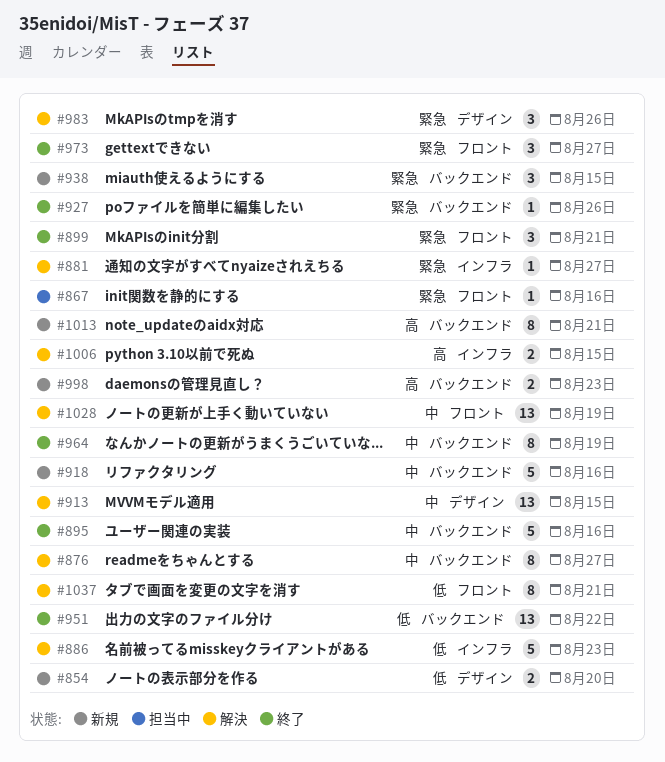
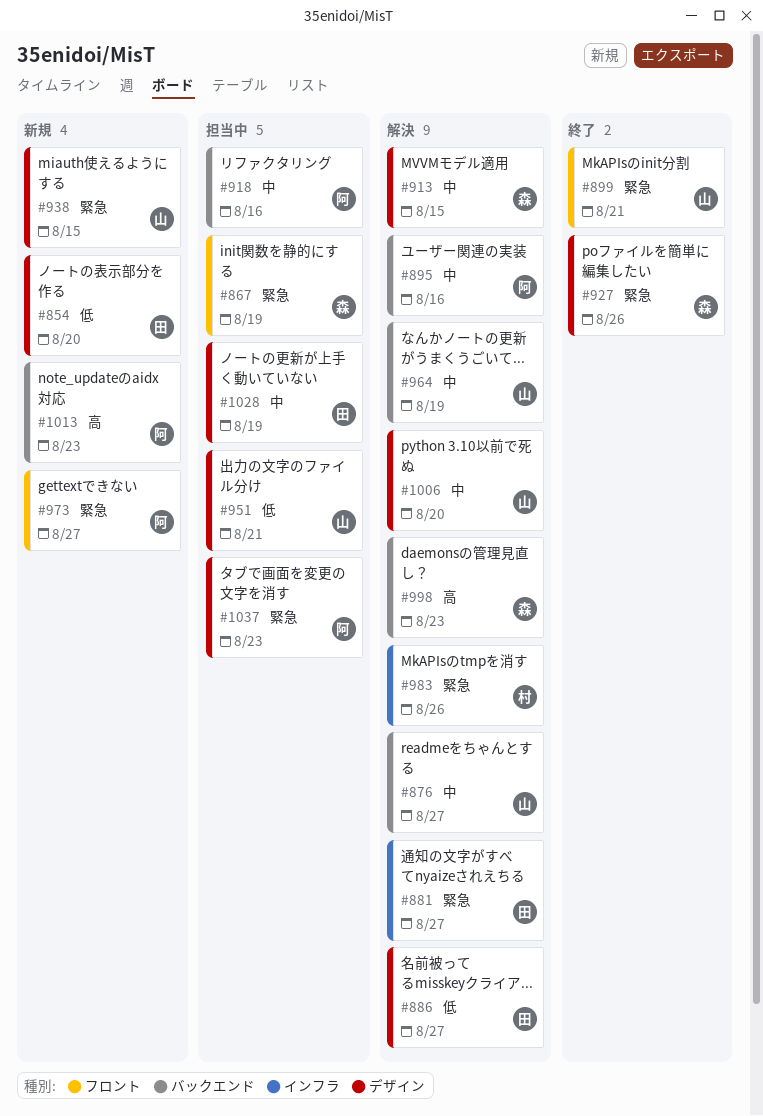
#867, due: Aug 16 -> Aug 19
#886, label: インフラ -> デザイン
#886, due: Aug 23 -> Aug 27
#895, status: 終了 -> 解決
#918, status: 新規 -> 担当中
#927, label: バックエンド -> デザイン
#938, label: バックエンド -> デザイン
#951, status: 終了 -> 担当中
#951, label: バックエンド -> デザイン
#951, due: Aug 22 -> Aug 21
#964, status: 終了 -> 解決
#973, status: 終了 -> 新規
#983, label: デザイン -> インフラ
#998, status: 新規 -> 解決
#1006, priority: 高 -> 中
#1006, label: インフラ -> デザイン
#1006, due: Aug 15 -> Aug 20
#1013, due: Aug 21 -> Aug 23
#1028, status: 解決 -> 担当中
#1028, label: フロント -> デザイン
#1037, status: 解決 -> 担当中
#1037, priority: 低 -> 緊急
#1037, label: フロント -> デザイン
#1037, due: Aug 21 -> Aug 23

